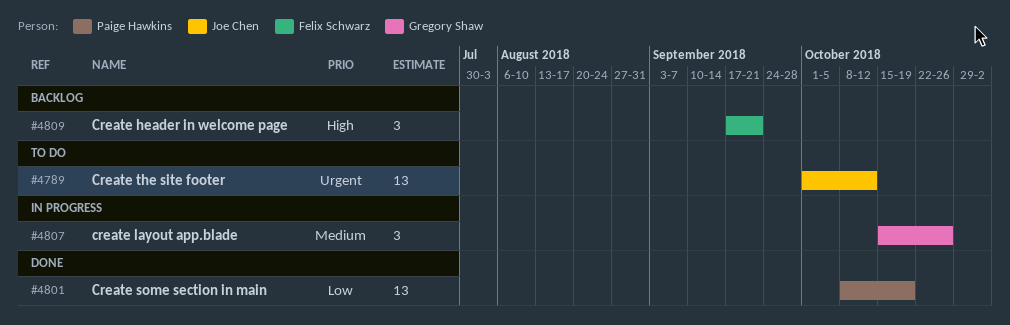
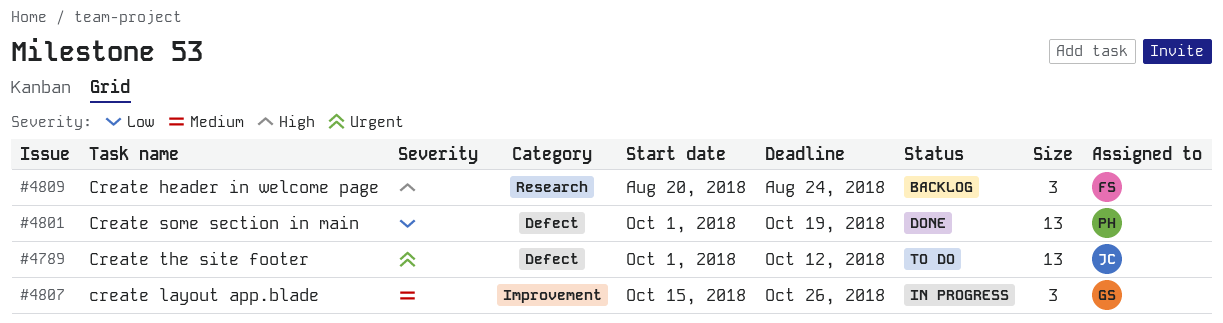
#4801, start: Oct 8 -> Oct 1
#4809, start: Sep 17 -> Aug 20
#4809, due: Sep 21 -> Aug 24

